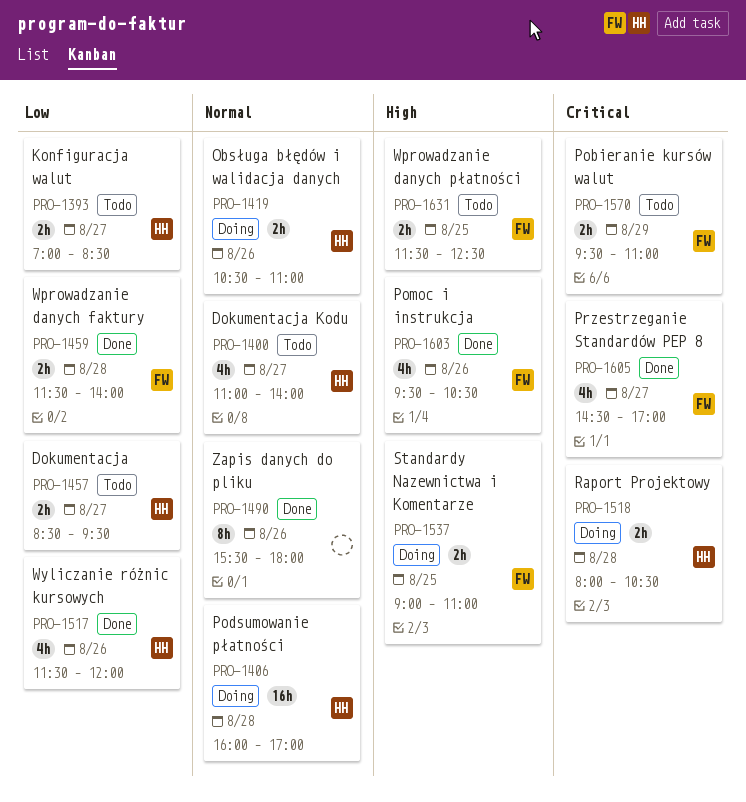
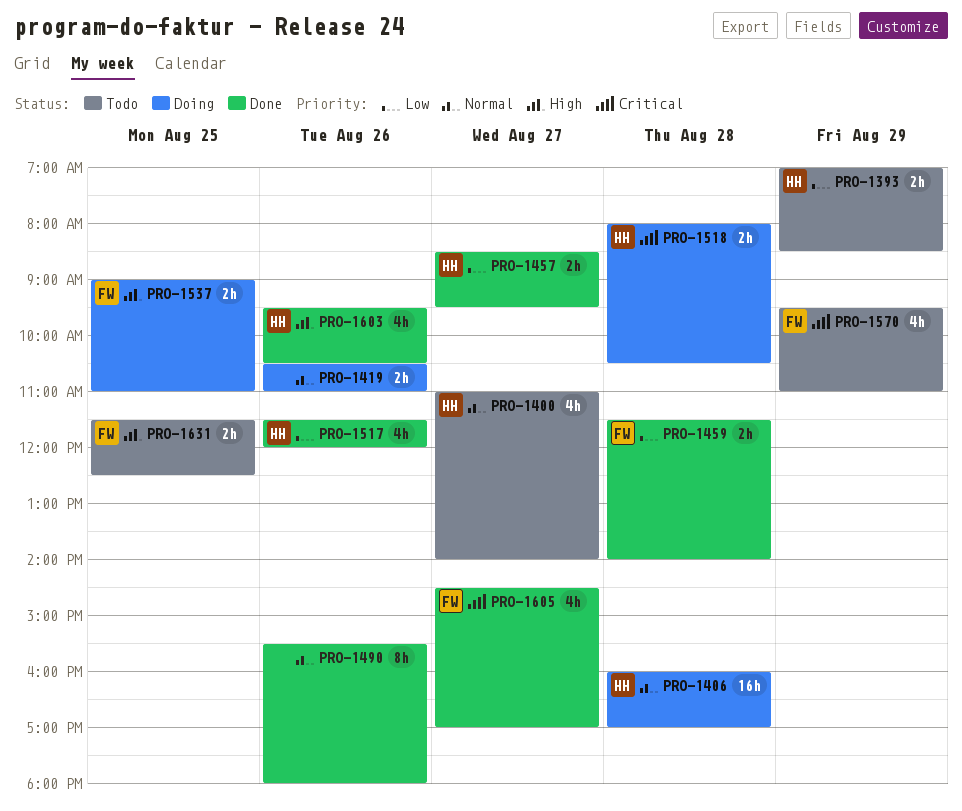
PRO-1393, day: Aug 27 -> Aug 29
PRO-1419, owner: HH -> none
PRO-1457, status: Todo -> Done
PRO-1570, estimate: 2h -> 4h
PRO-1603, owner: FW -> HH

